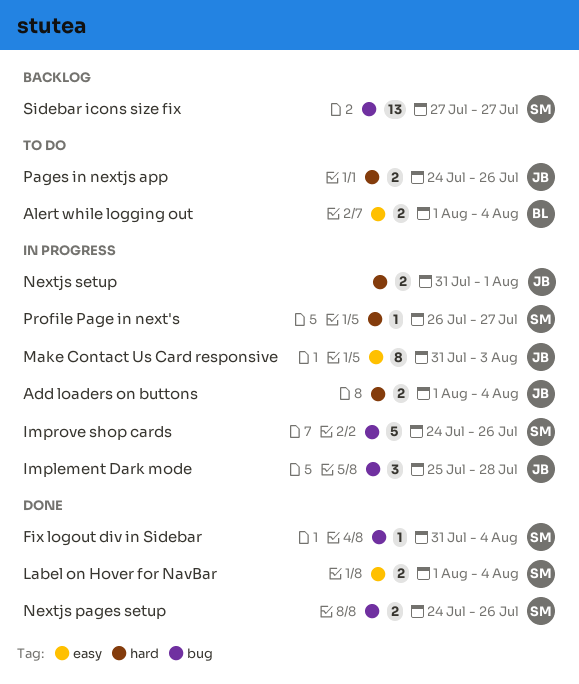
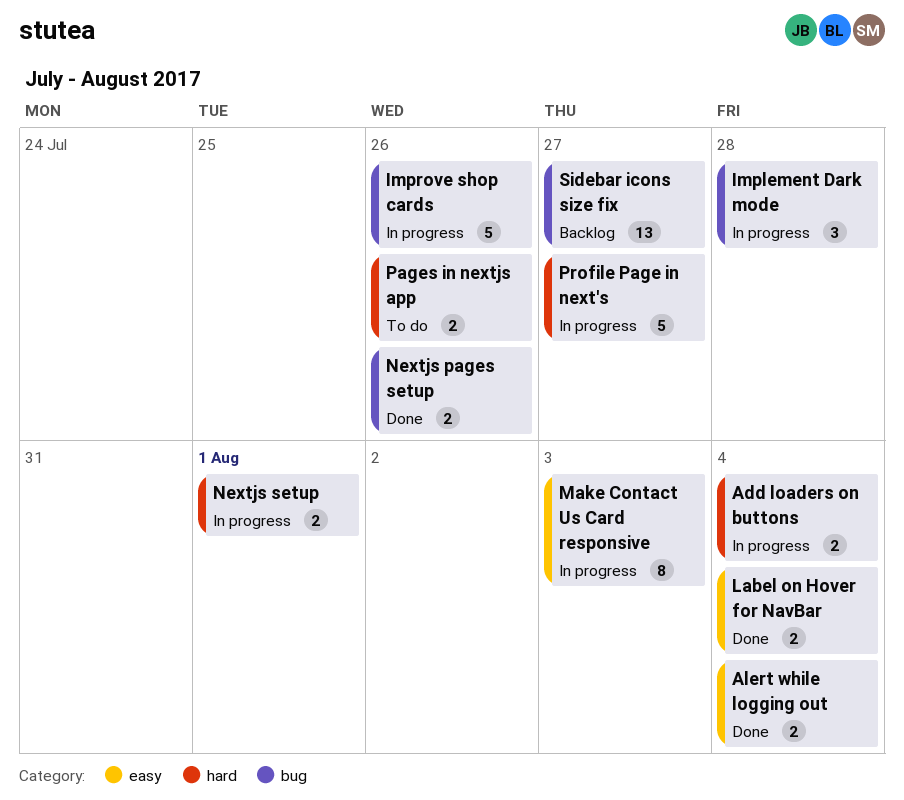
Alert while logging out, status: To do -> Done
Fix logout div in Sidebar: present -> none
Profile Page in next's, estimate: 1 -> 5

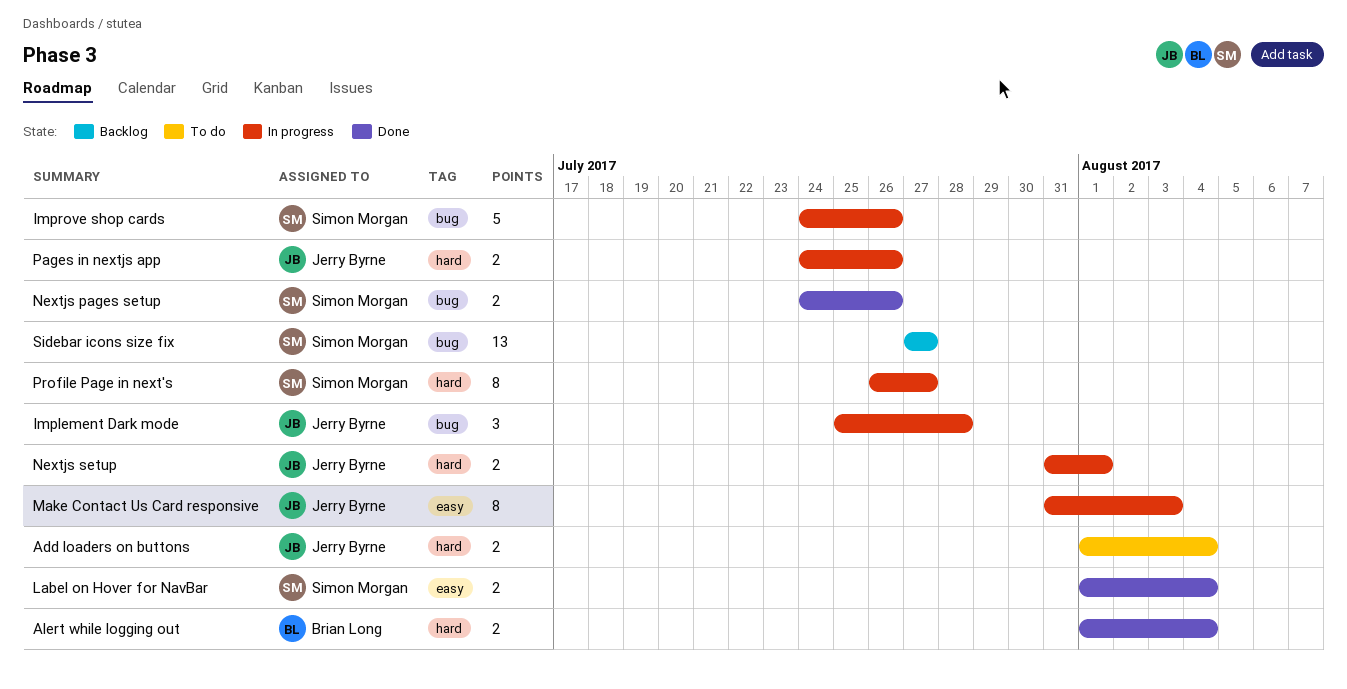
Add loaders on buttons, status: In progress -> To do
Alert while logging out, label: easy -> hard
Pages in nextjs app, status: To do -> In progress
Profile Page in next's, estimate: 5 -> 8

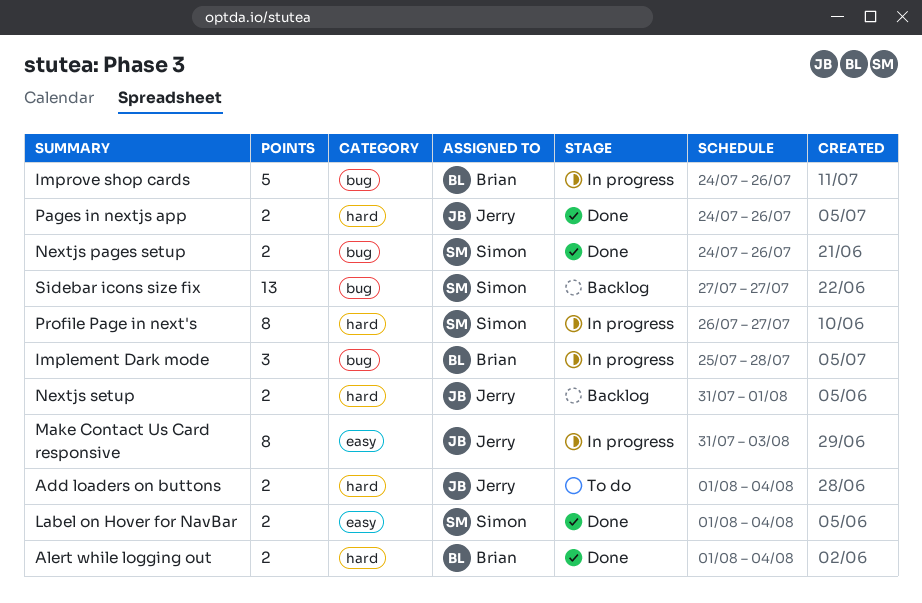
Implement Dark mode, owner: Jerry Byrne -> Brian Long
Improve shop cards, owner: Simon Morgan -> Brian Long
Nextjs setup, status: In progress -> Backlog
Pages in nextjs app, status: In progress -> Done

